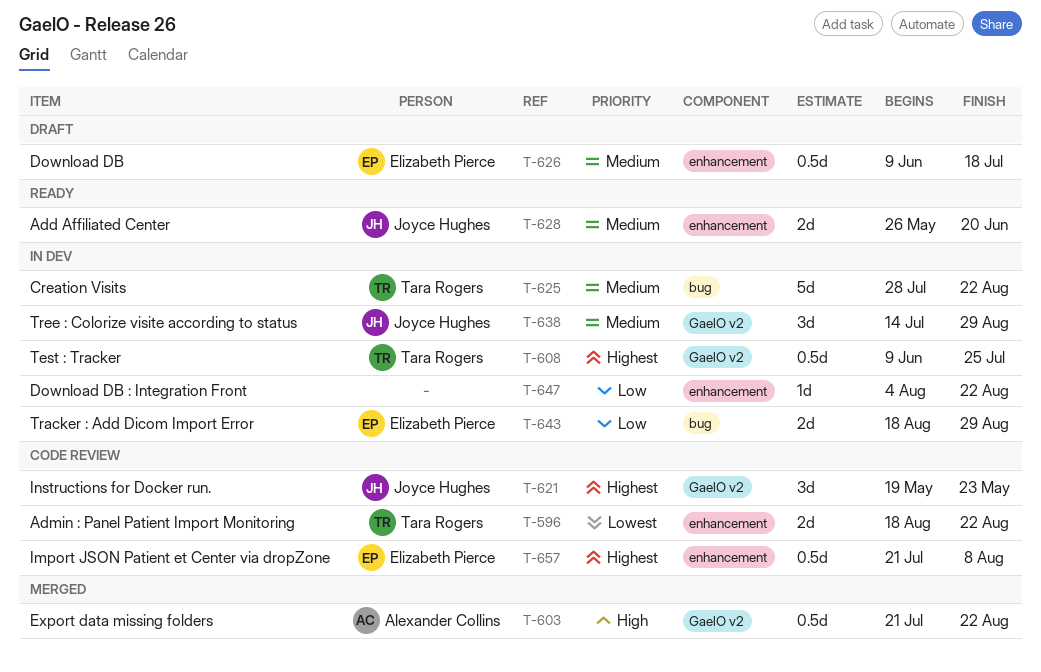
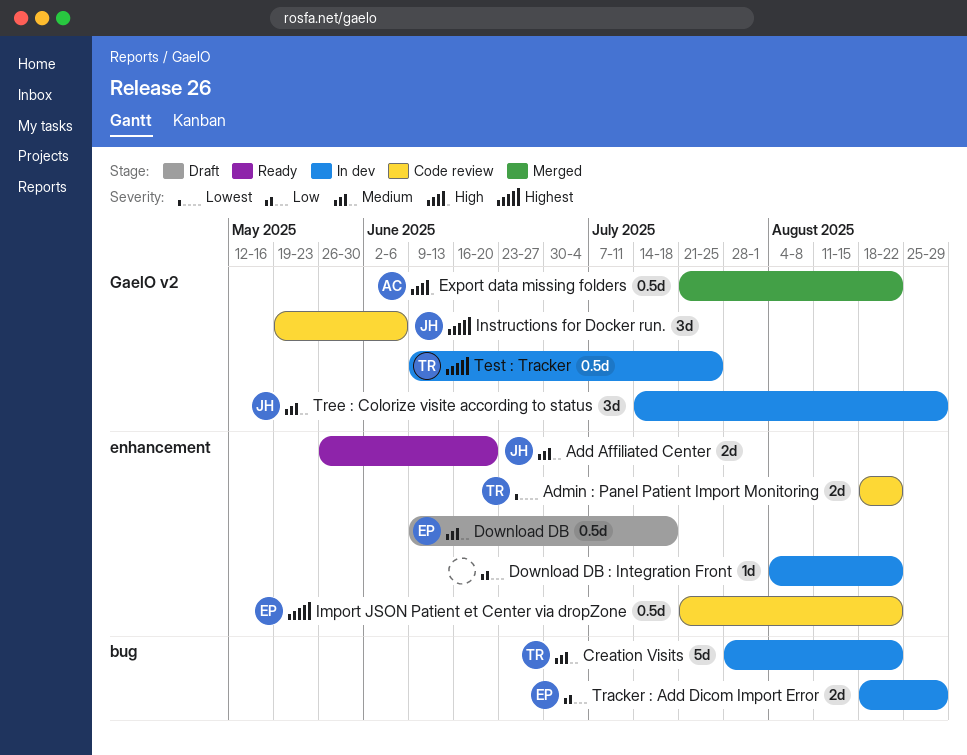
Import JSON Patient et Center via dropZone, due: Aug 8 -> Aug 22
Instructions for Docker run., due: May 23 -> Jun 6

